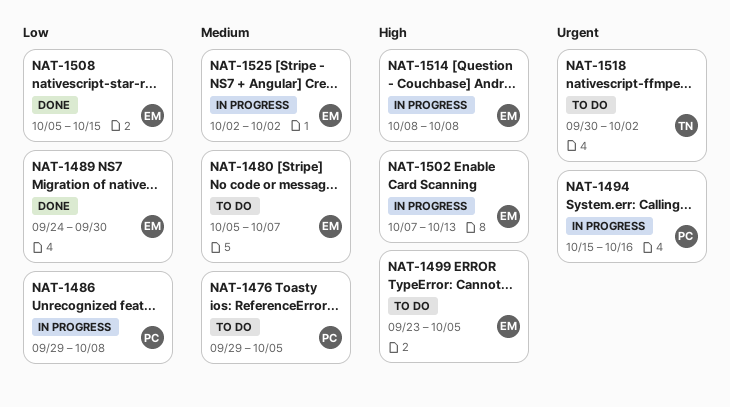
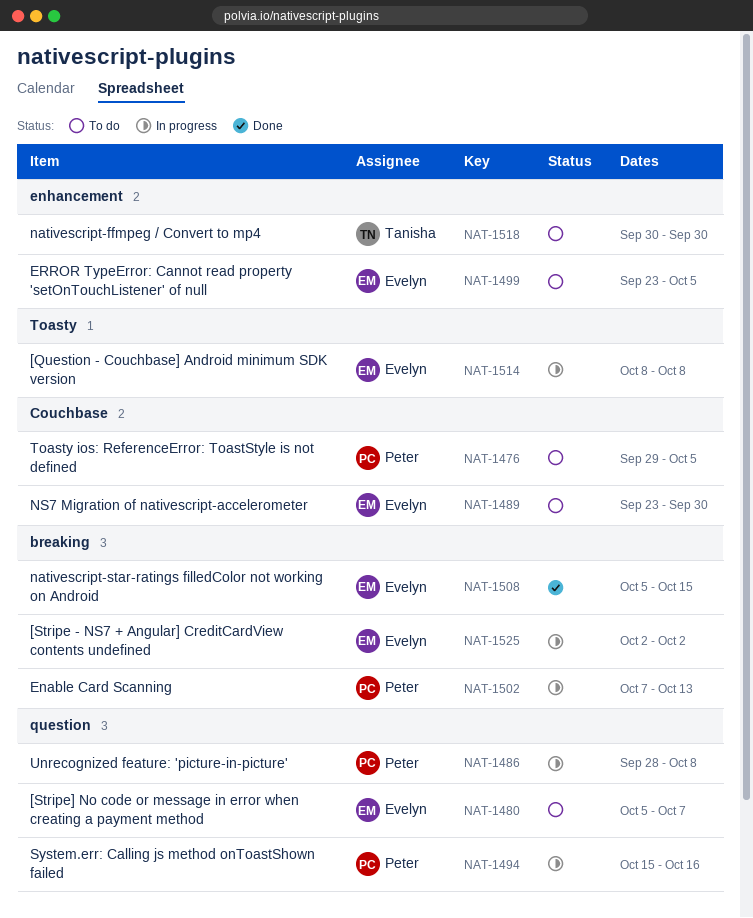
NAT-1486, start: Sep 29 -> Sep 28
NAT-1489, status: Done -> To do
NAT-1489, start: Sep 24 -> Sep 23
NAT-1502, owner: Evelyn -> Peter
NAT-1518, due: Oct 2 -> Sep 30

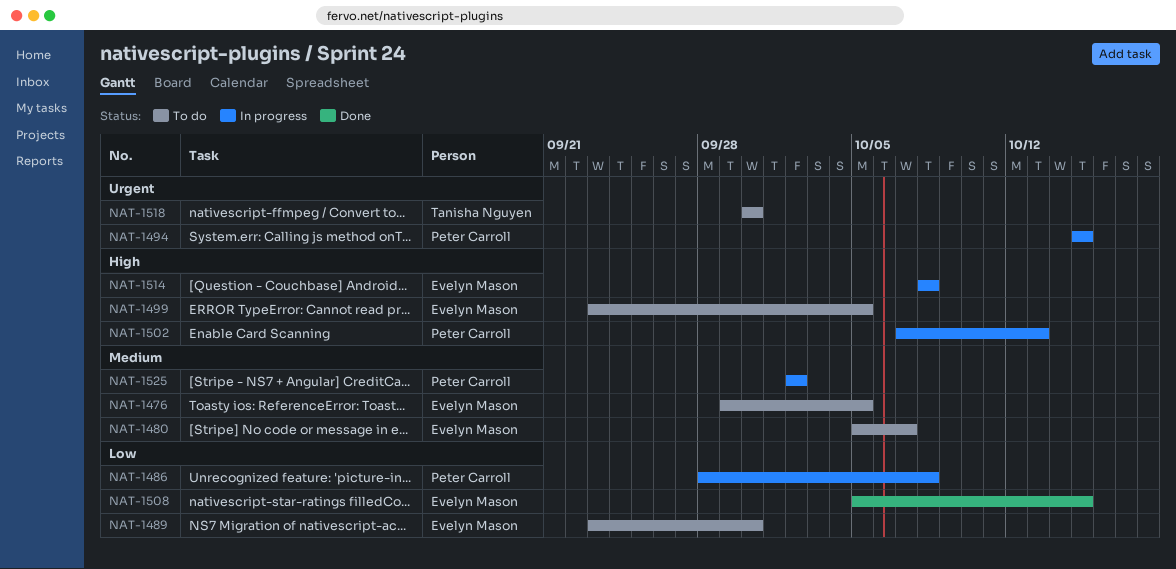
NAT-1476, owner: Peter Carroll -> Evelyn Mason
NAT-1494, due: Oct 16 -> Oct 15
NAT-1525, owner: Evelyn Mason -> Peter Carroll

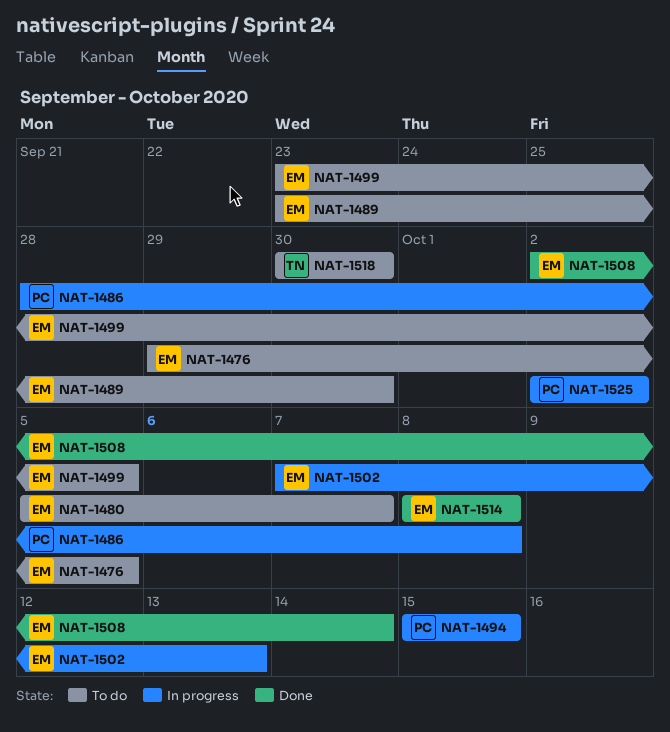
NAT-1502, owner: Peter Carroll -> Evelyn Mason
NAT-1508, start: Oct 5 -> Oct 2
NAT-1508, due: Oct 15 -> Oct 14
NAT-1514, status: In progress -> Done

